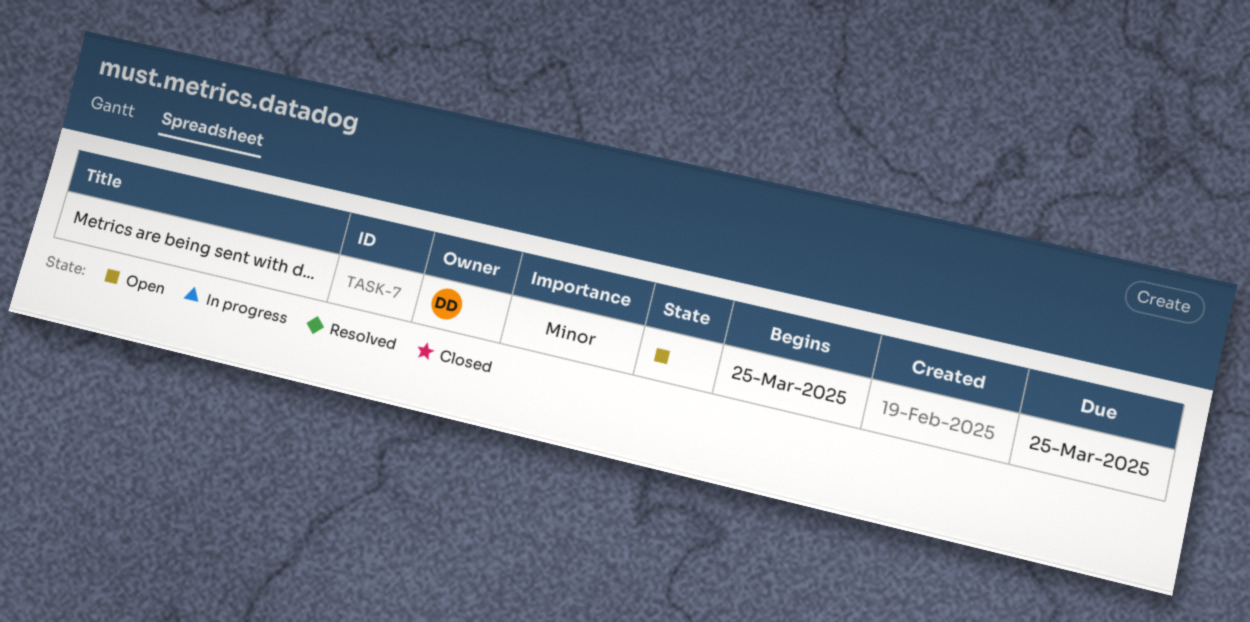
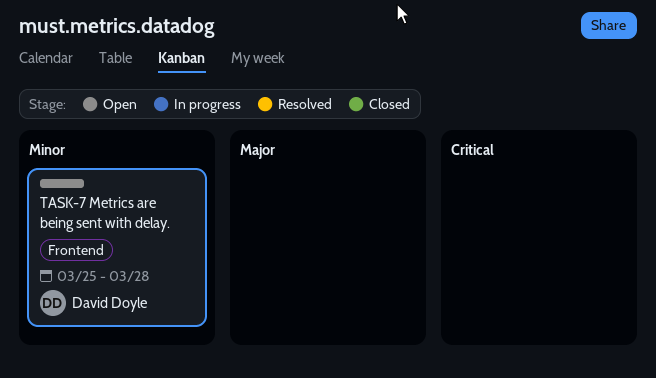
TASK-7, due: Mar 25 -> Mar 28

